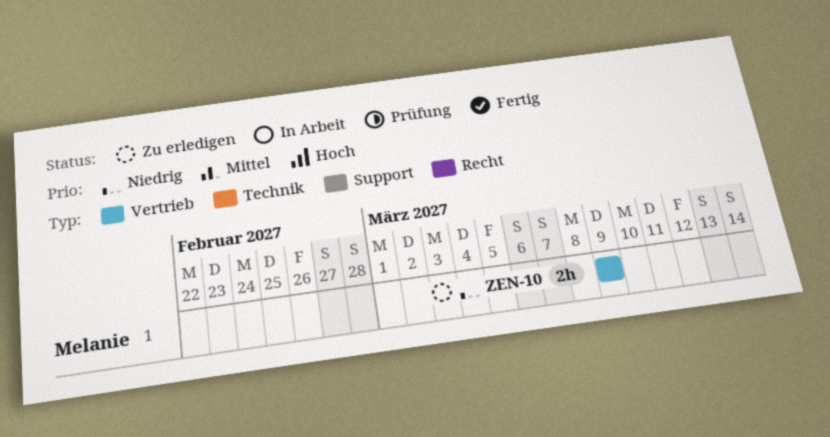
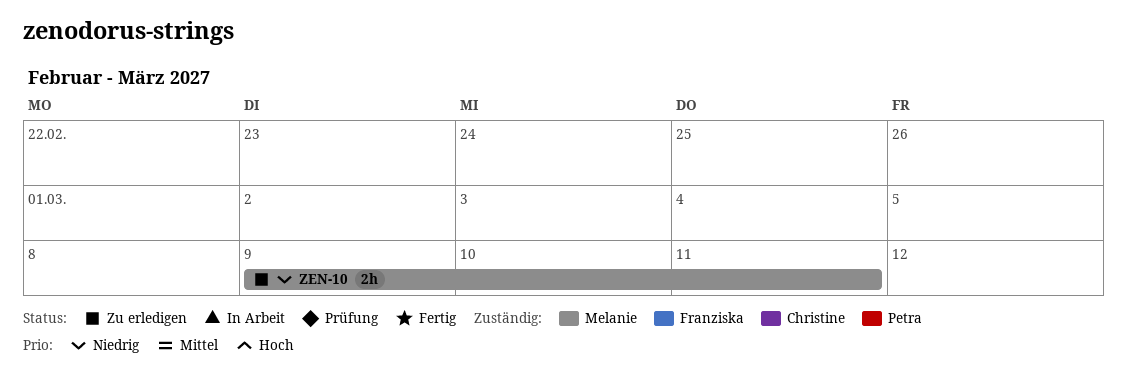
ZEN-10, due: Mar 9 -> Mar 11

